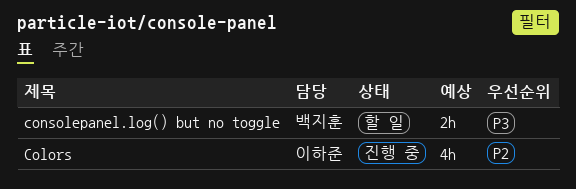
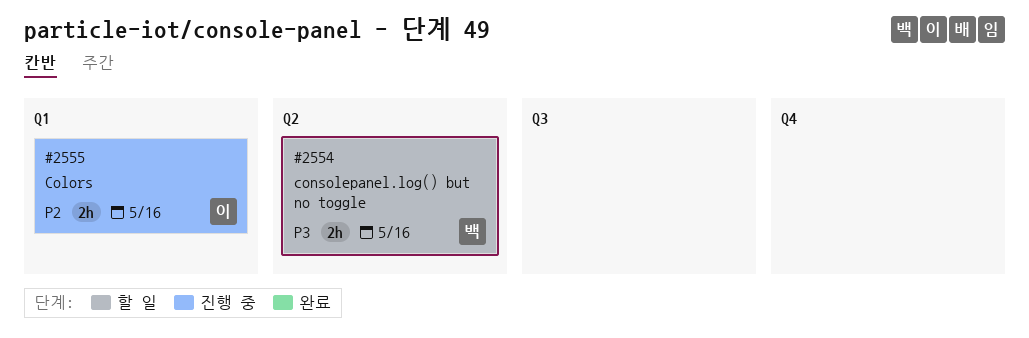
Colors, estimate: 4h -> 2h

